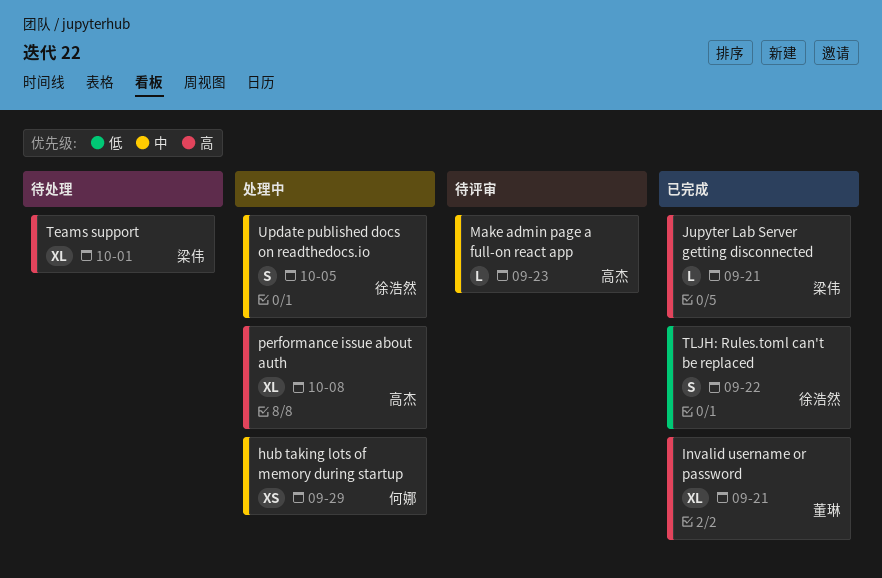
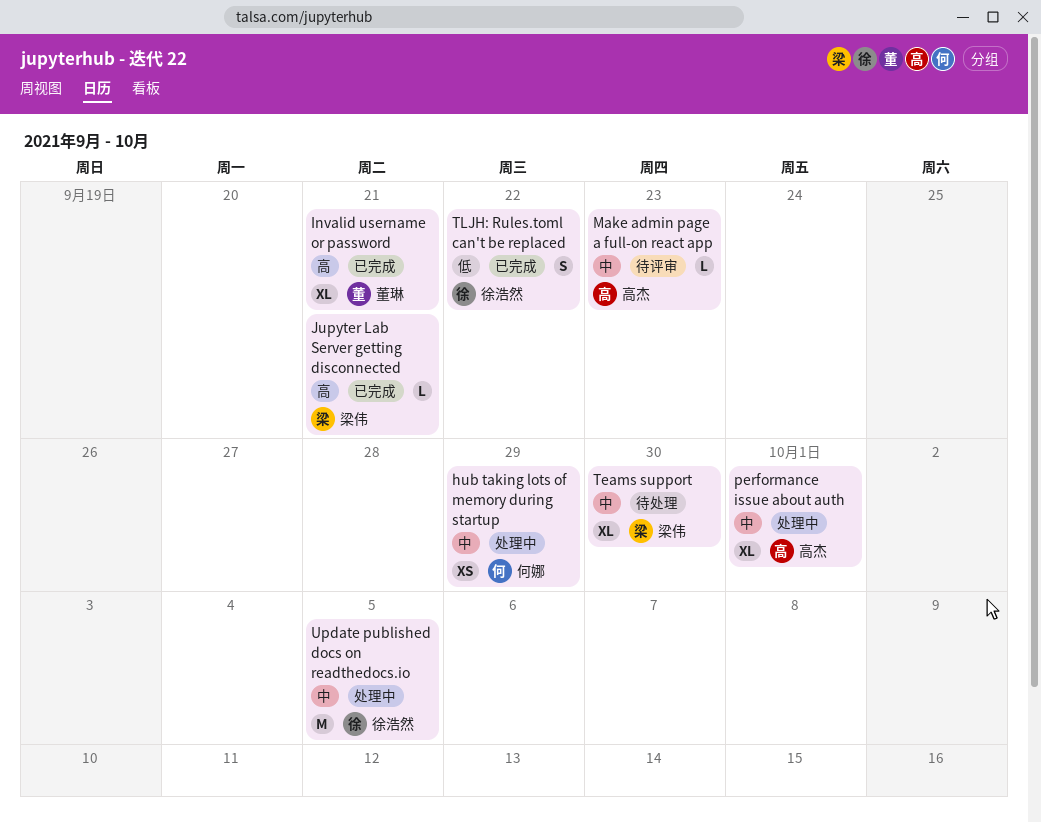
performance issue about auth, priority: 高 -> 中
performance issue about auth, due: Oct 8 -> Oct 1
Teams support, priority: 高 -> 中
Teams support, due: Oct 1 -> Sep 30
Update published docs on readthedocs.io, estimate: S -> M

